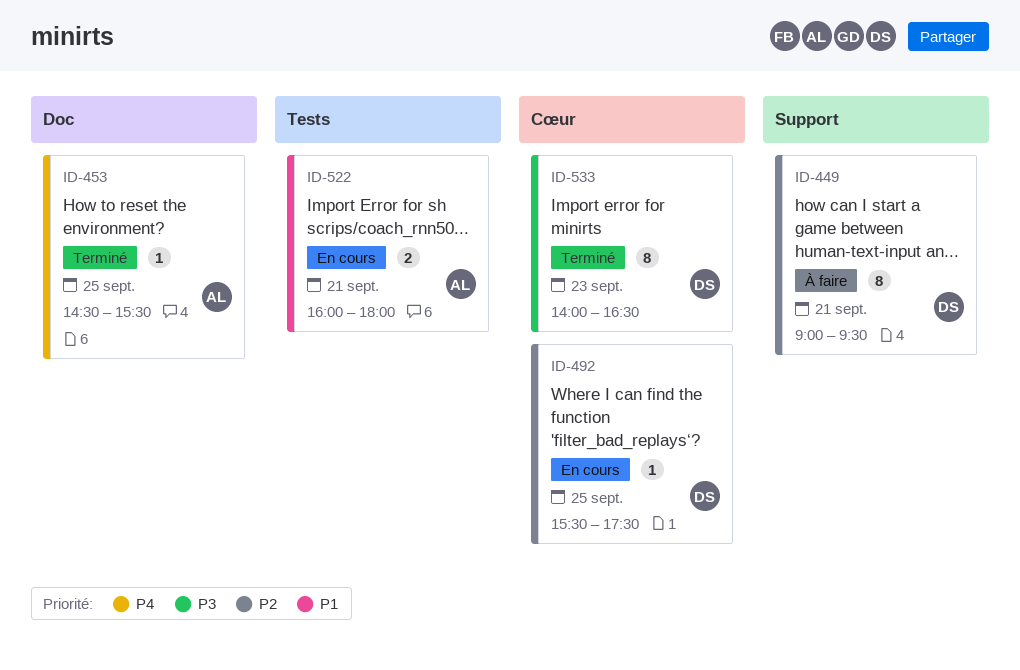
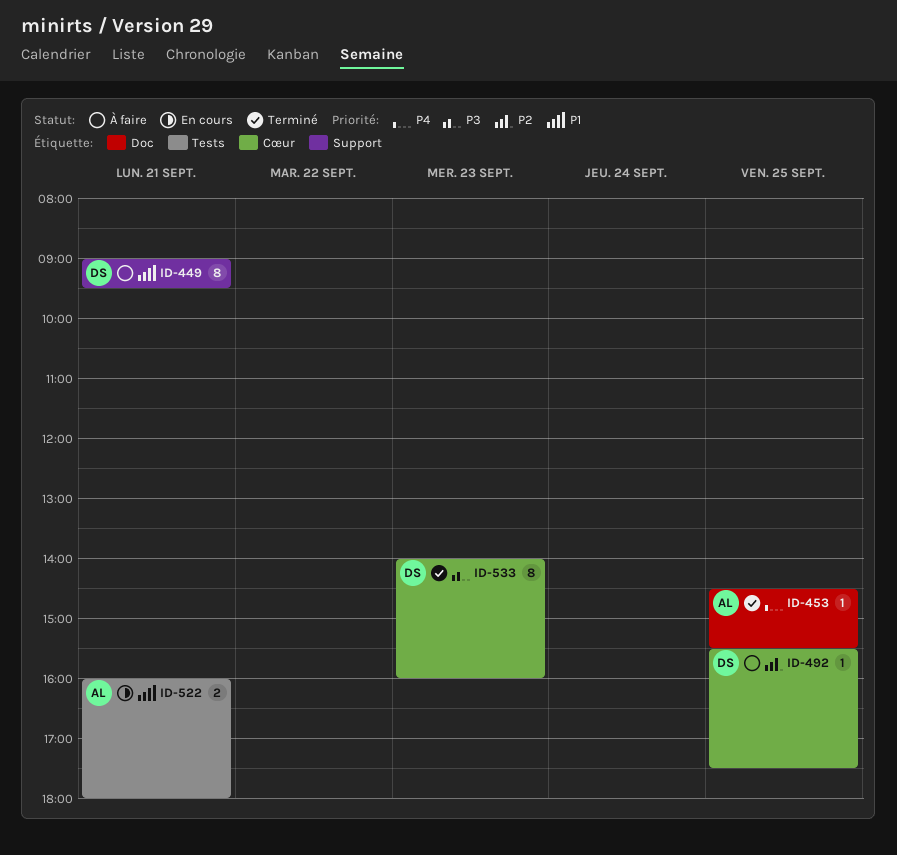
ID-449, priority: P2 -> P1
ID-492, status: En cours -> À faire
ID-533, ends: 16:30 -> 16:00

